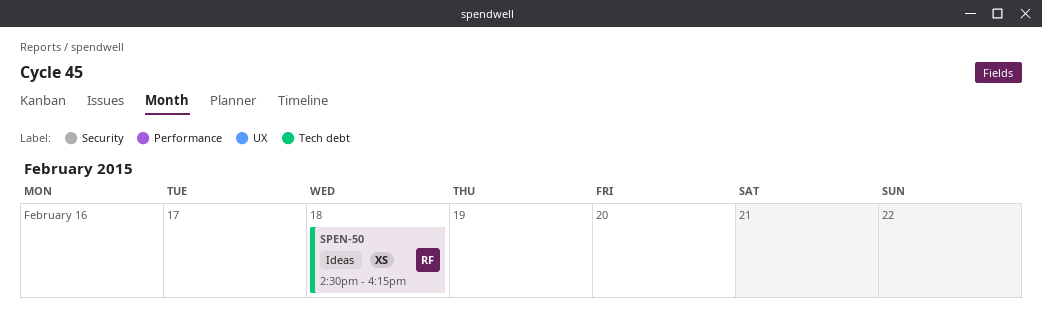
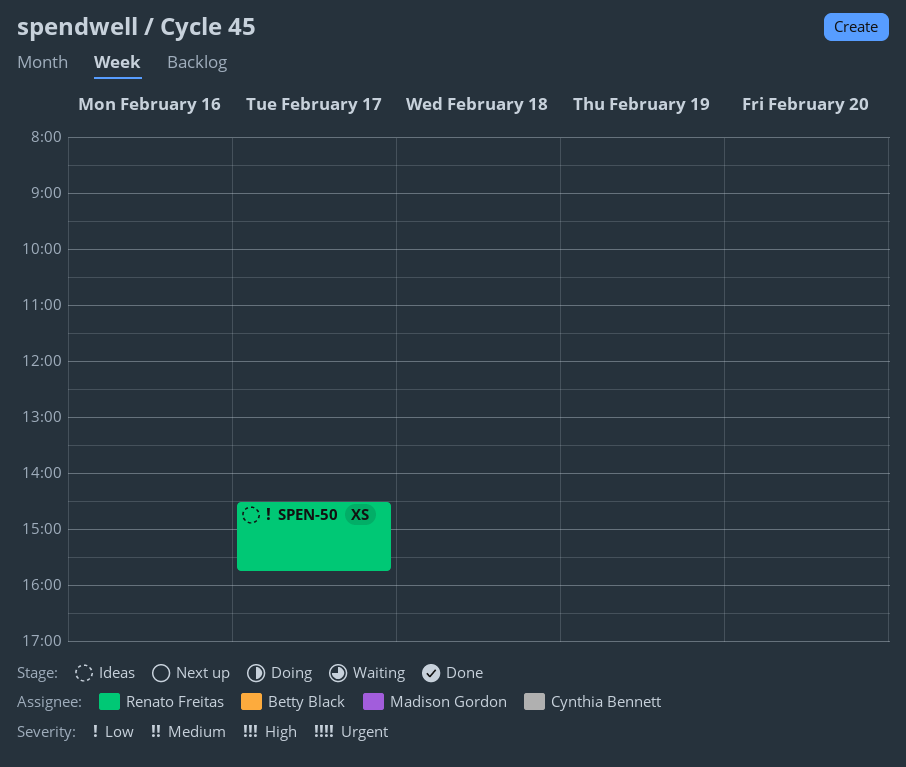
SPEN-50, day: Feb 18 -> Feb 17
SPEN-50, ends: 16:15 -> 15:45

